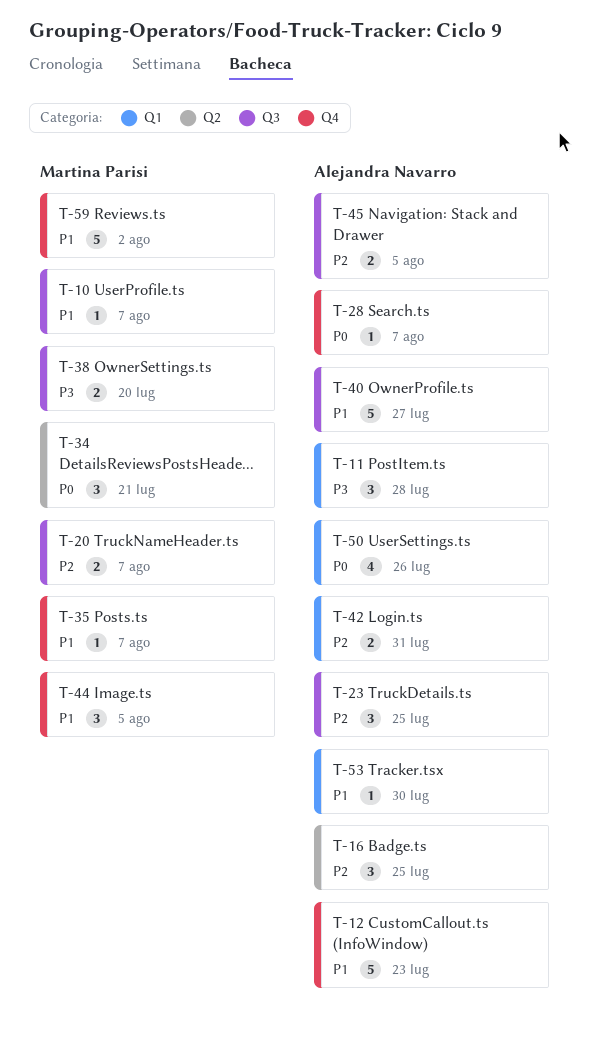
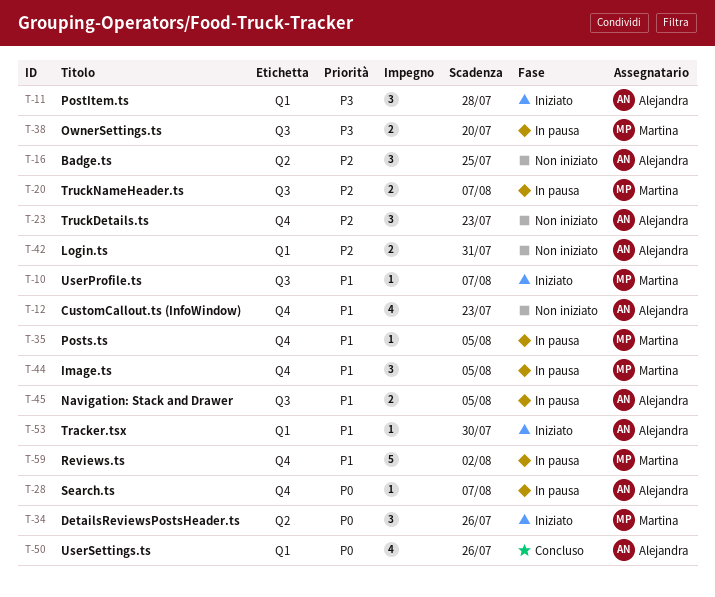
T-12, estimate: 5 -> 4
T-23, label: Q3 -> Q4
T-23, due: Jul 25 -> Jul 23
T-34, due: Jul 21 -> Jul 26
T-35, due: Aug 7 -> Aug 5
T-40: present -> none
T-45, priority: P2 -> P1

